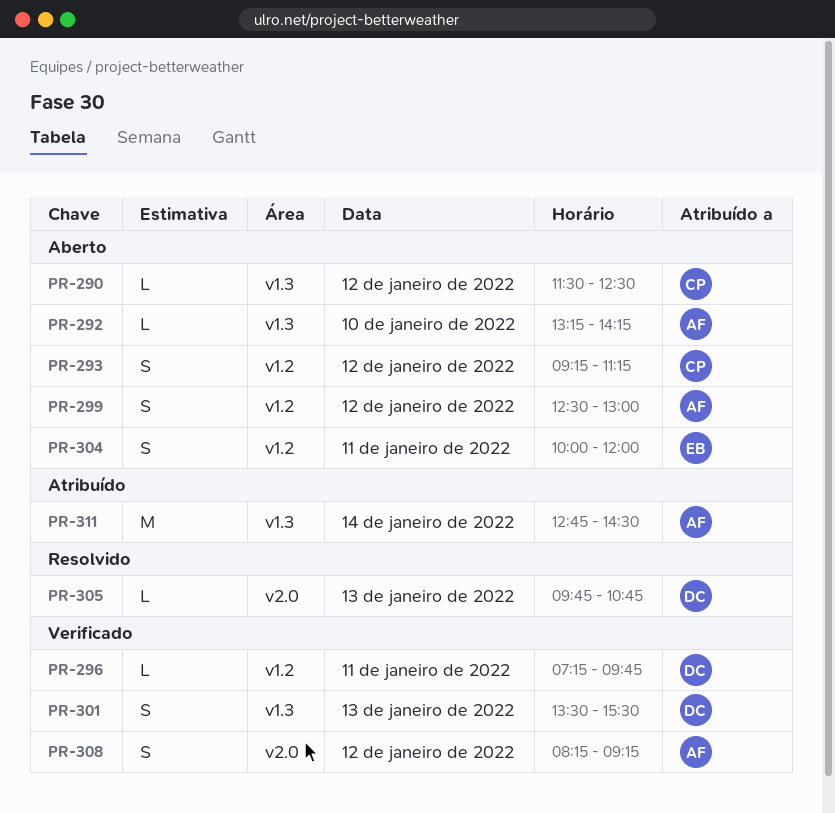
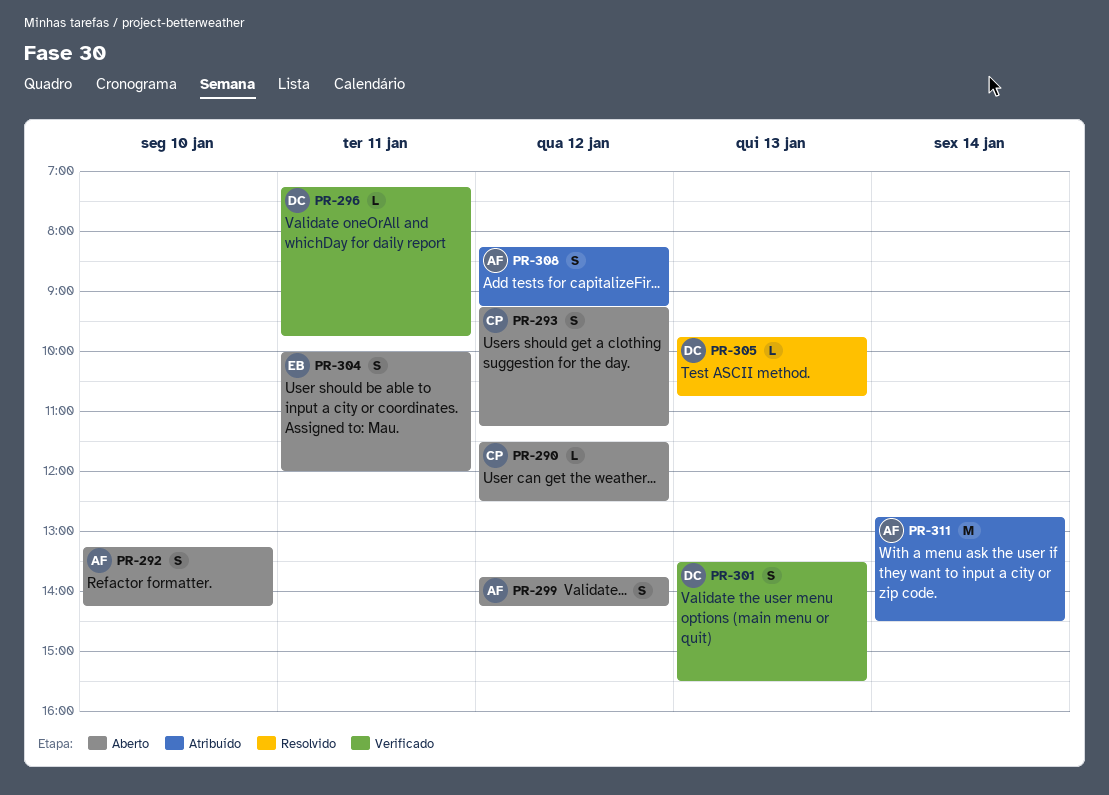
PR-292, estimate: L -> S
PR-299, begins: 12:30 -> 13:45
PR-299, ends: 13:00 -> 14:15
PR-308, status: Verificado -> Atribuído

